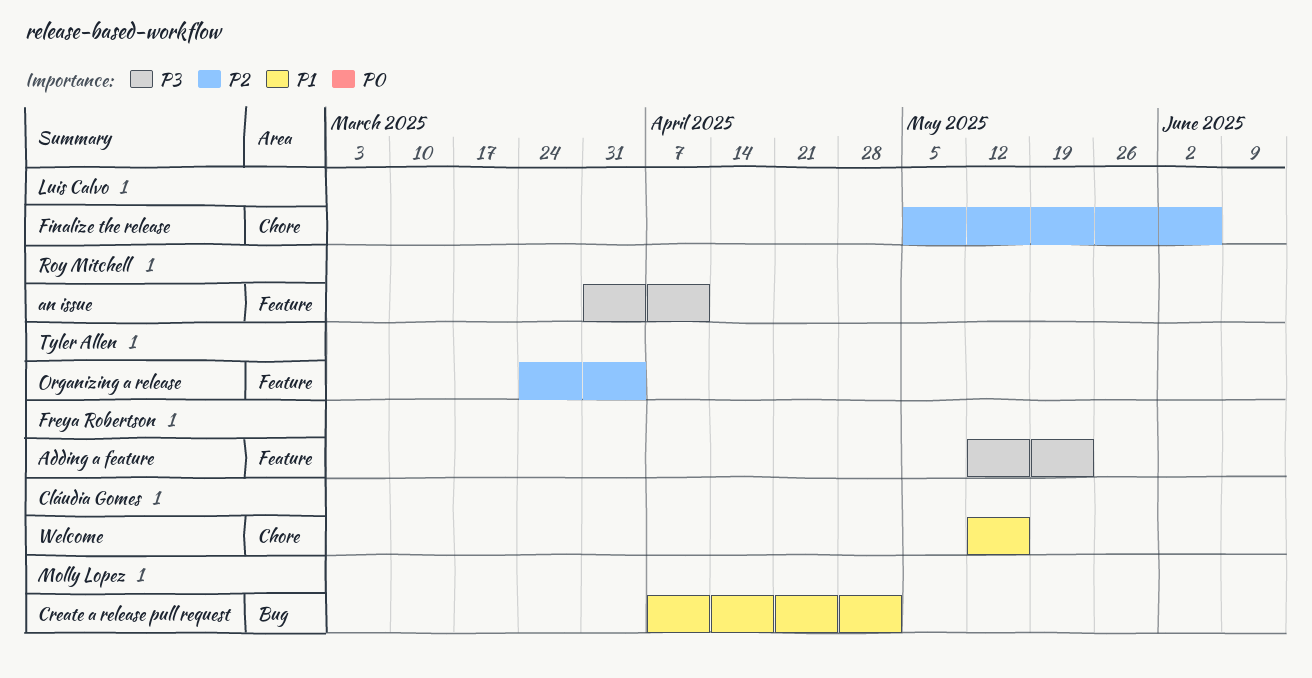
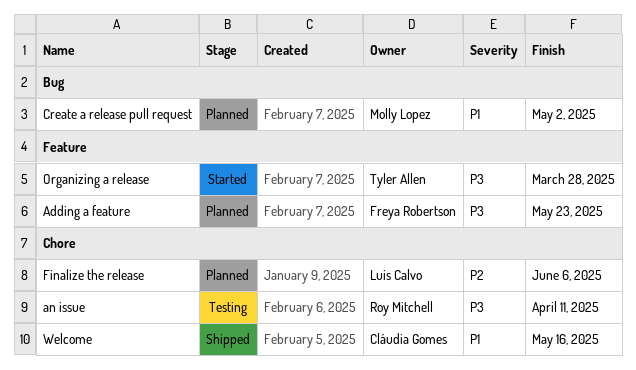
an issue, label: Feature -> Chore
Organizing a release, priority: P2 -> P3
Organizing a release, due: Apr 4 -> Mar 28

